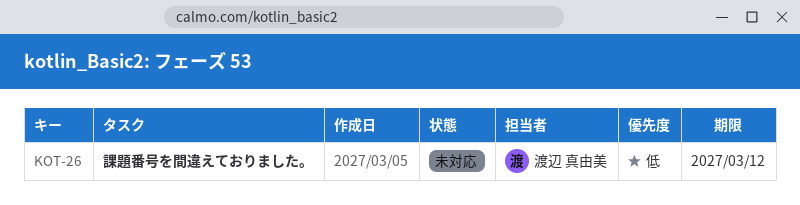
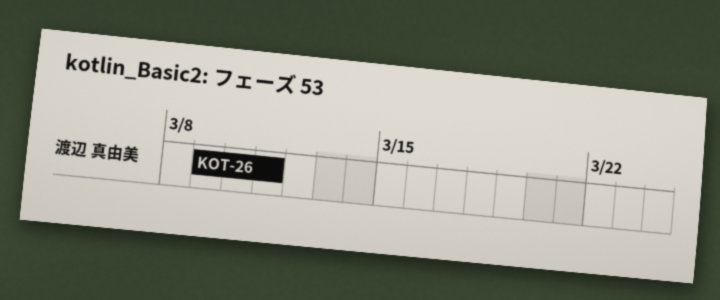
KOT-26, due: Mar 12 -> Mar 11

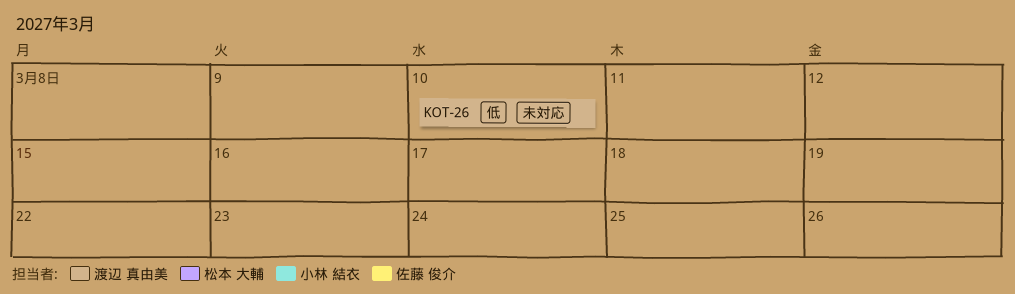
KOT-26, due: Mar 11 -> Mar 10

